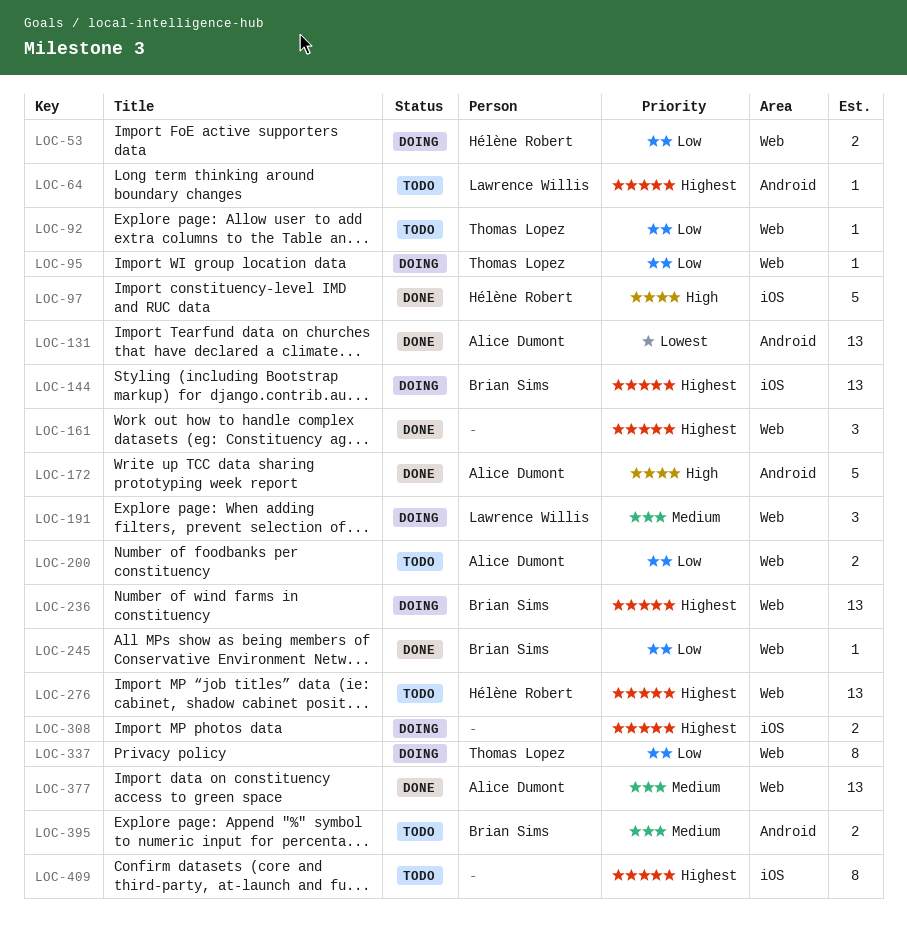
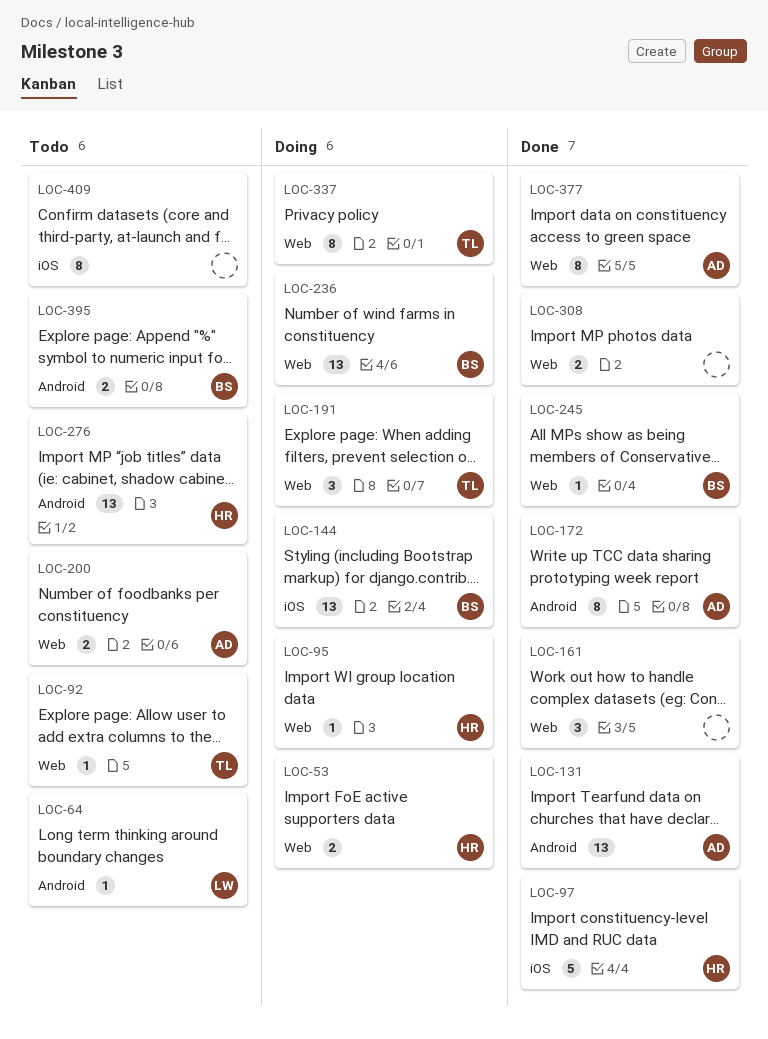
LOC-95, owner: Thomas Lopez -> Hélène Robert
LOC-172, estimate: 5 -> 8
LOC-191, owner: Lawrence Willis -> Thomas Lopez
LOC-276, label: Web -> Android
LOC-308, status: Doing -> Done
LOC-308, label: iOS -> Web
LOC-377, estimate: 13 -> 8

